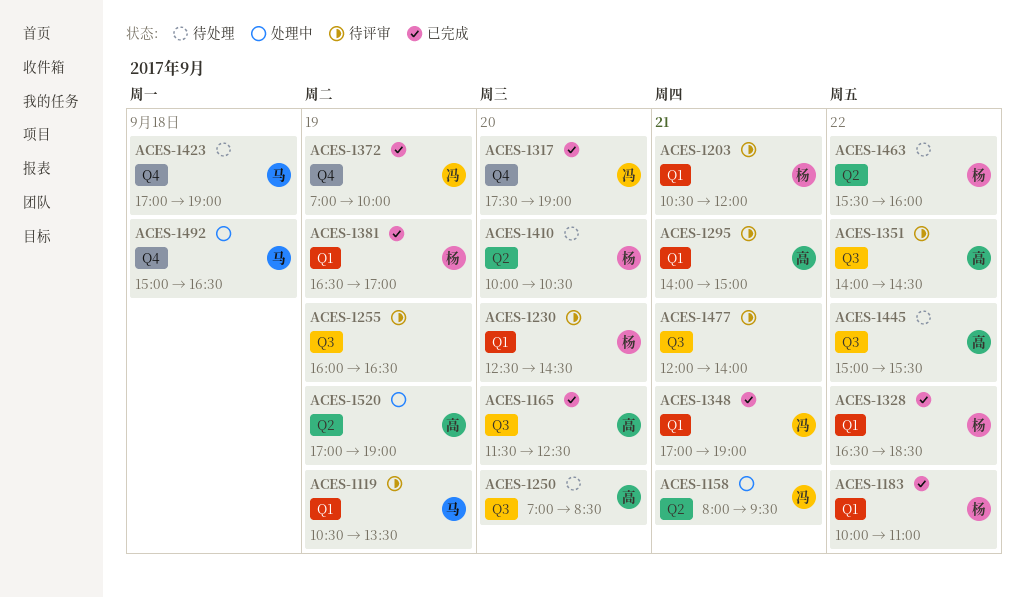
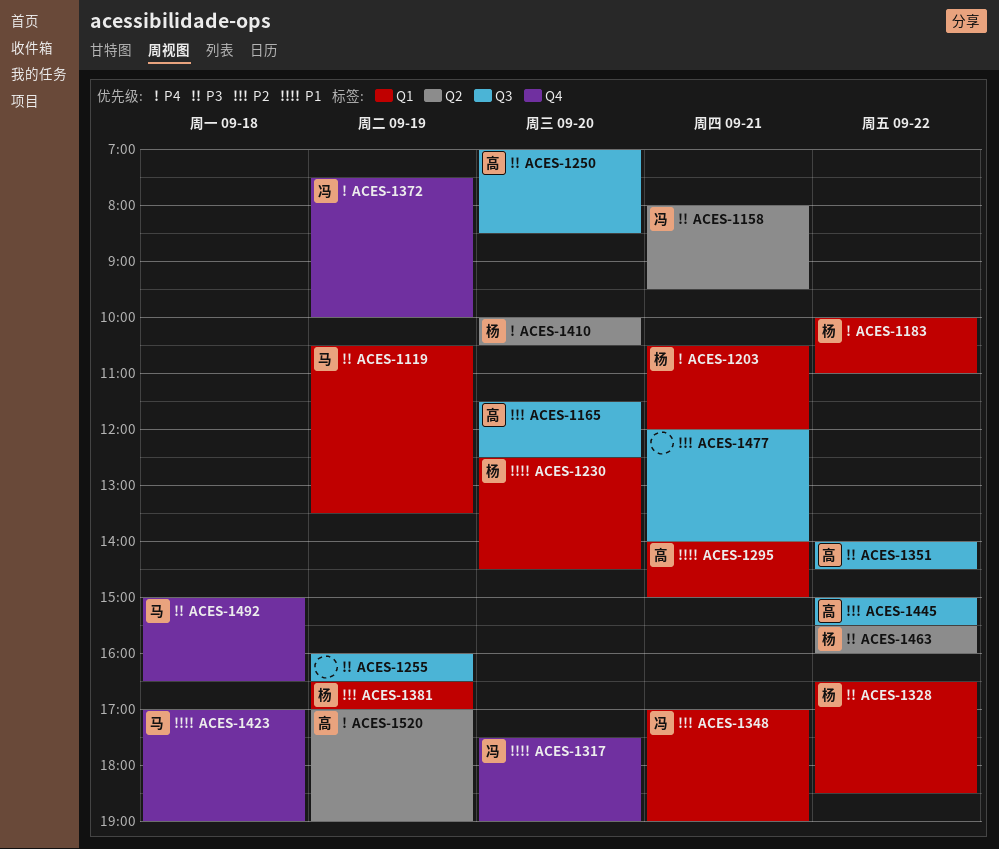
ACES-1372, begins: 07:00 -> 07:30

